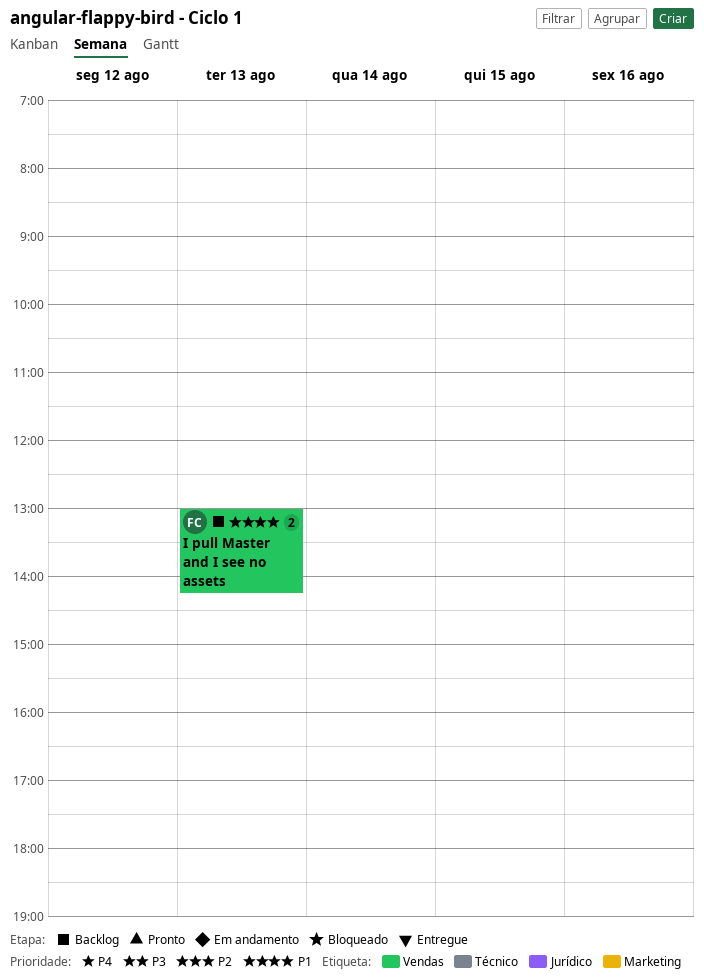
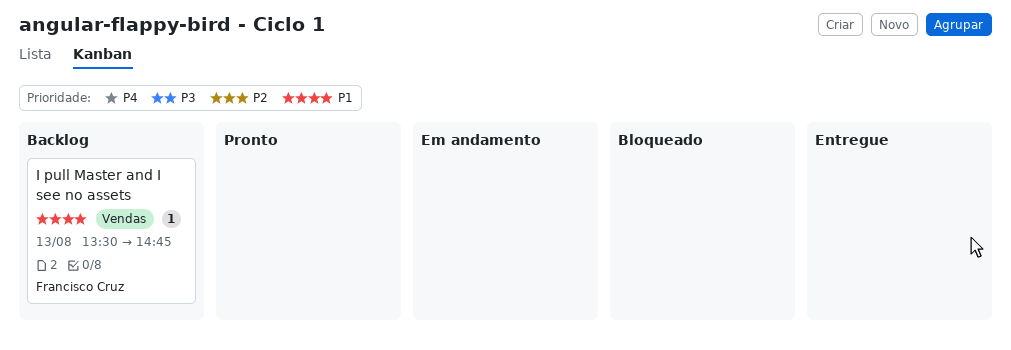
I pull Master and I see no assets, estimate: 2 -> 1
I pull Master and I see no assets, begins: 13:00 -> 13:30
I pull Master and I see no assets, ends: 14:15 -> 14:45

